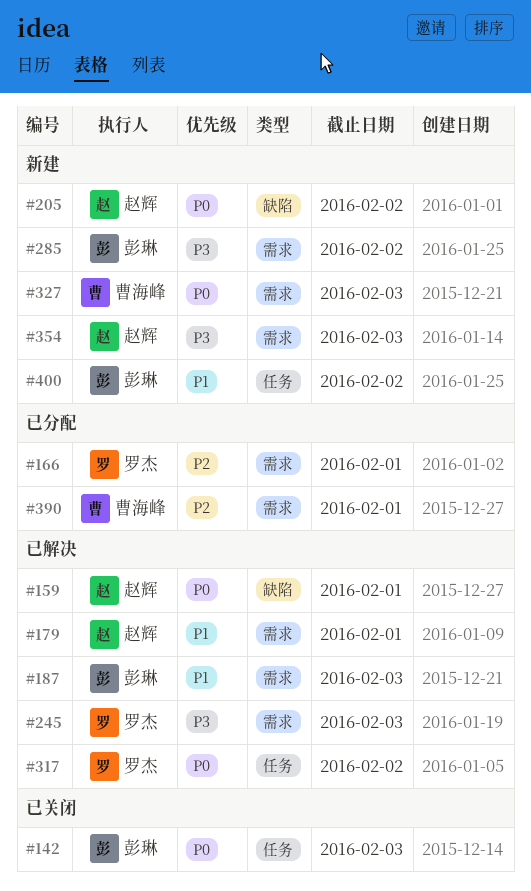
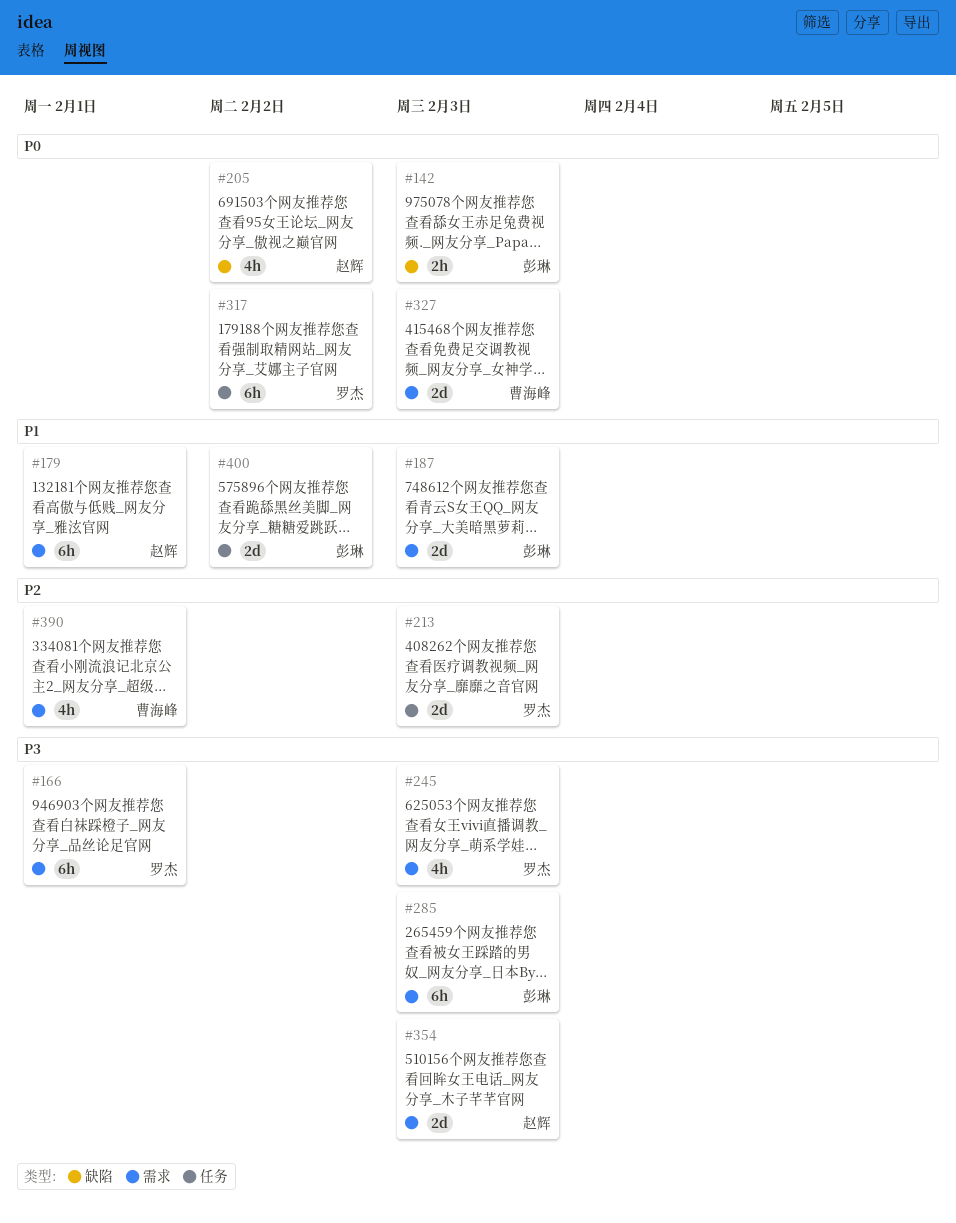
#142, label: 任务 -> 缺陷
#159: present -> none
#166, priority: P2 -> P3
#213: none -> present
#285, due: Feb 2 -> Feb 3

